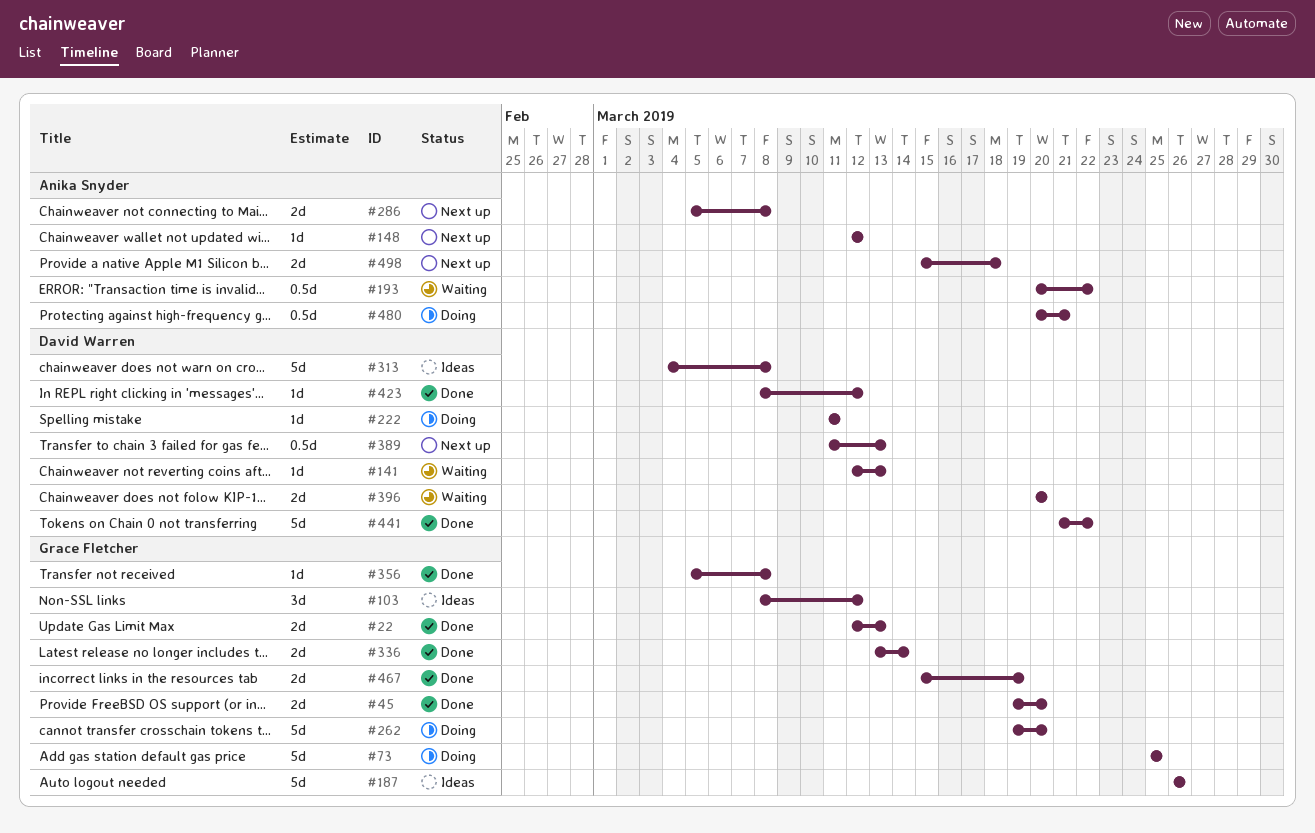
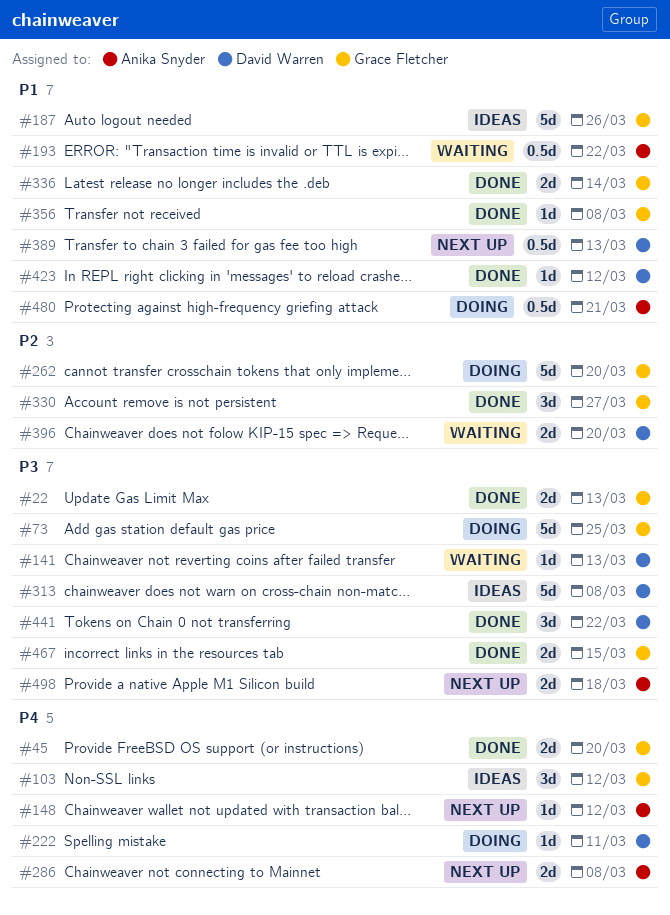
#330: none -> present
#441, estimate: 5d -> 3d
#467, due: Mar 19 -> Mar 15

